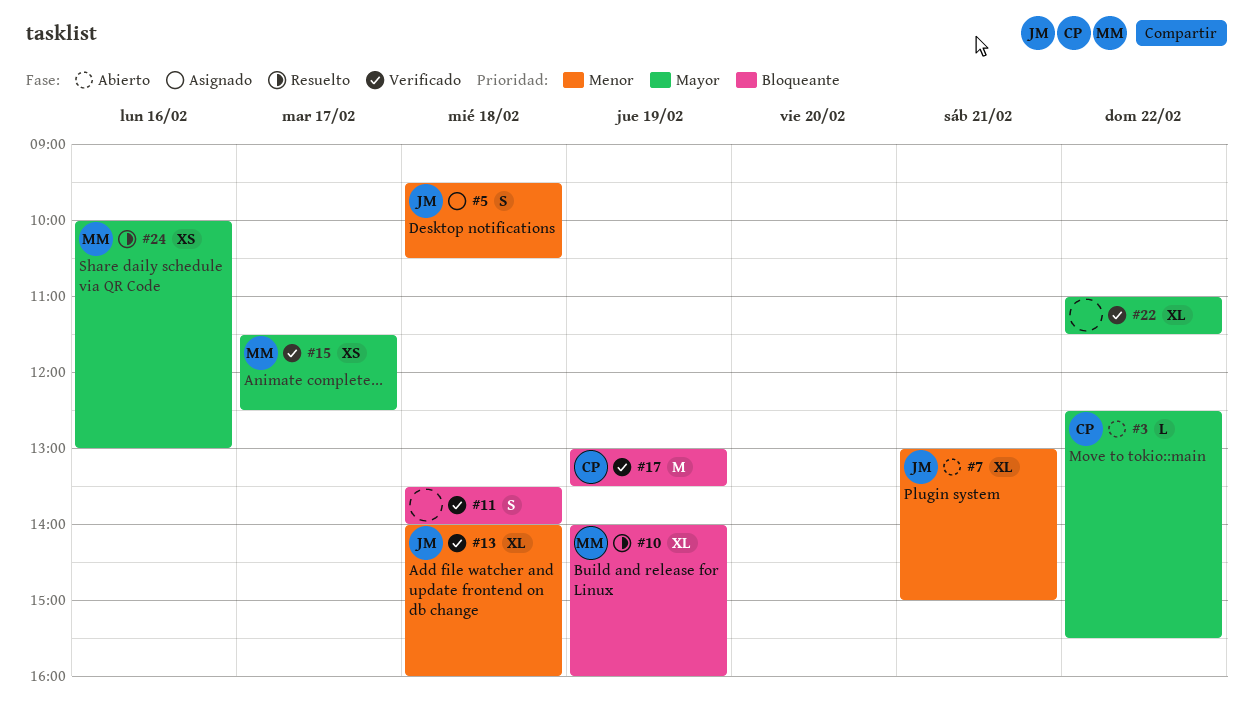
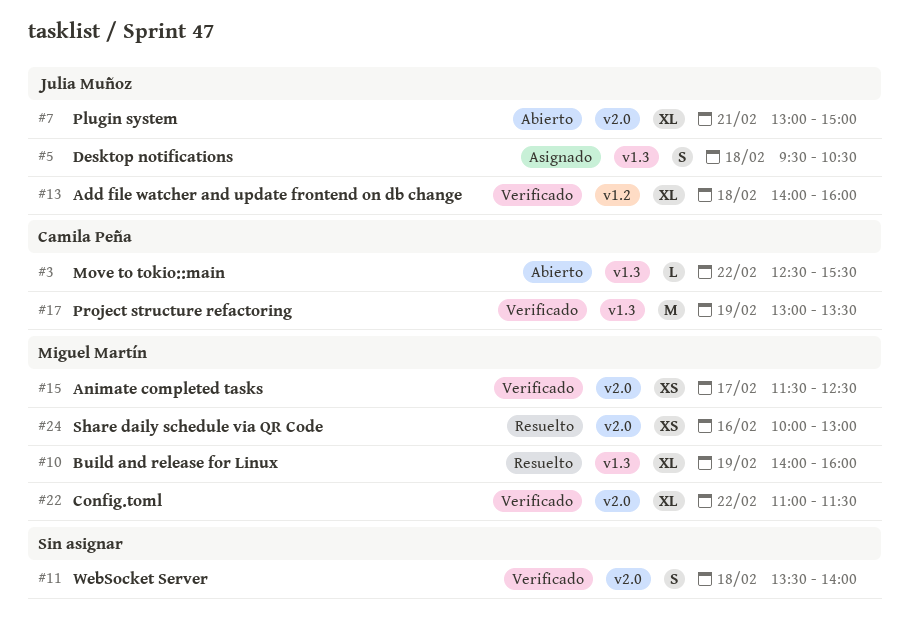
#22, owner: none -> Miguel Martín

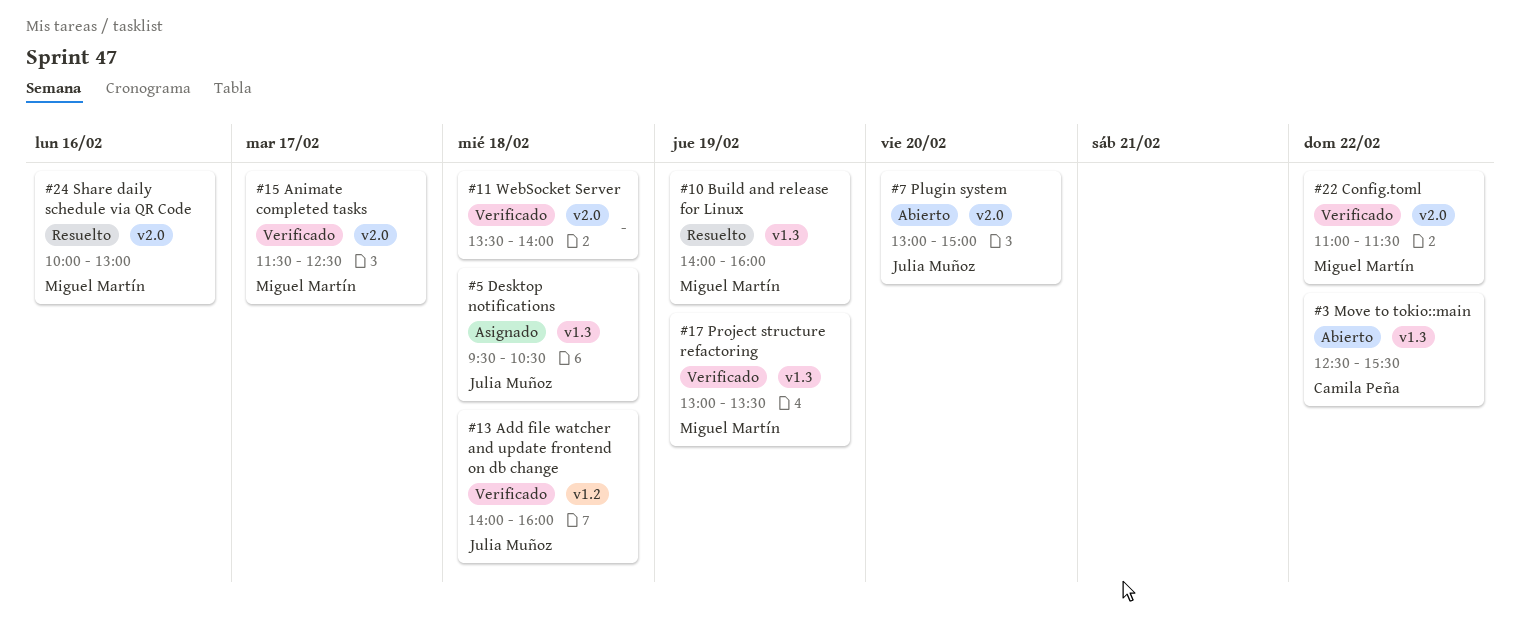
#7, day: Feb 21 -> Feb 20
#17, owner: Camila Peña -> Miguel Martín

